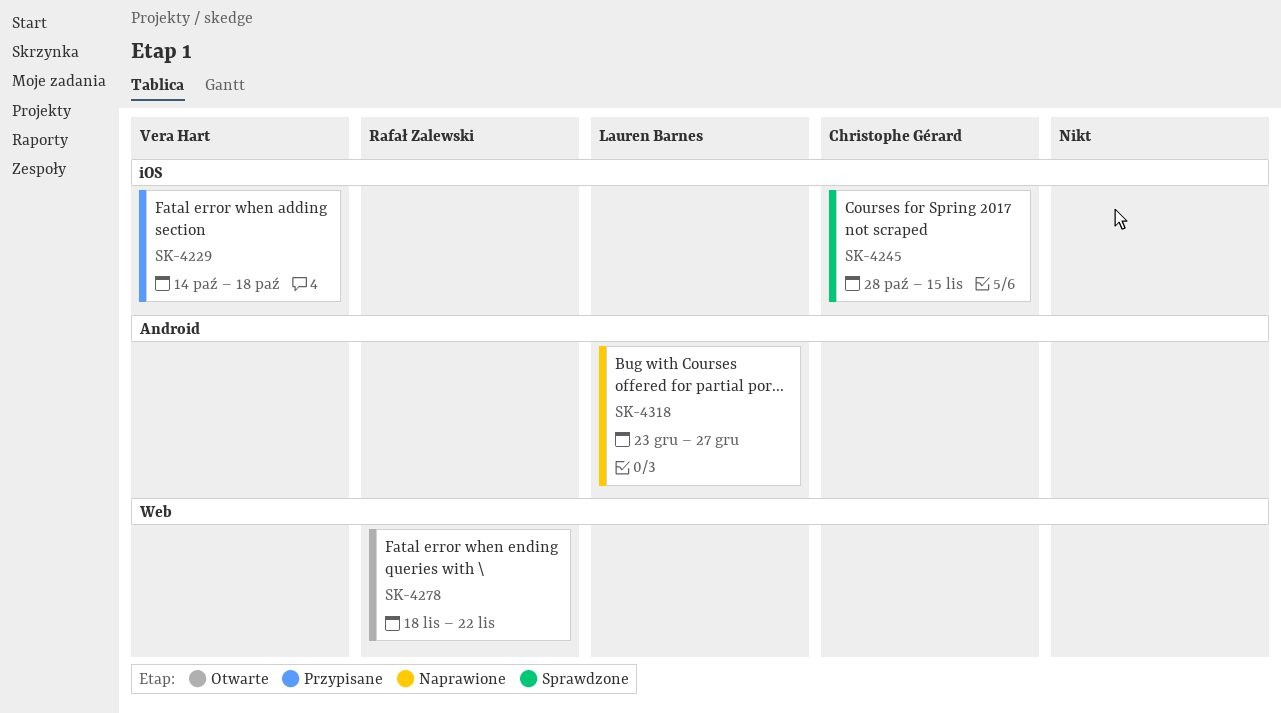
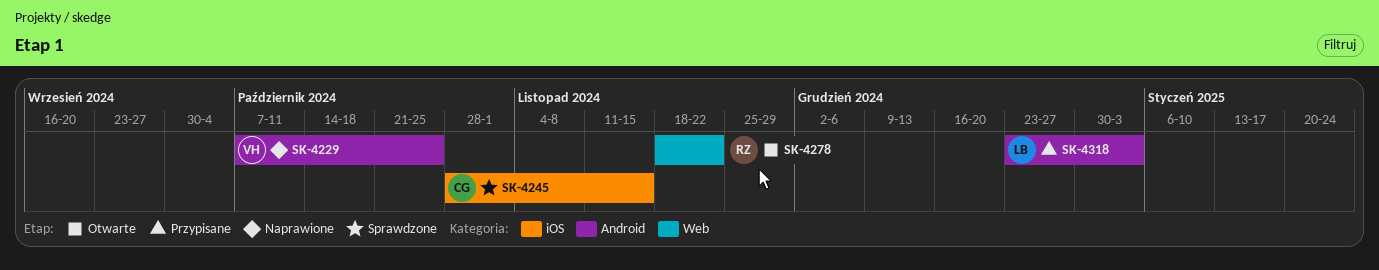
SK-4229, status: Przypisane -> Naprawione
SK-4229, label: iOS -> Android
SK-4229, start: Oct 14 -> Oct 7
SK-4229, due: Oct 18 -> Oct 25
SK-4318, status: Naprawione -> Przypisane
SK-4318, due: Dec 27 -> Jan 3

